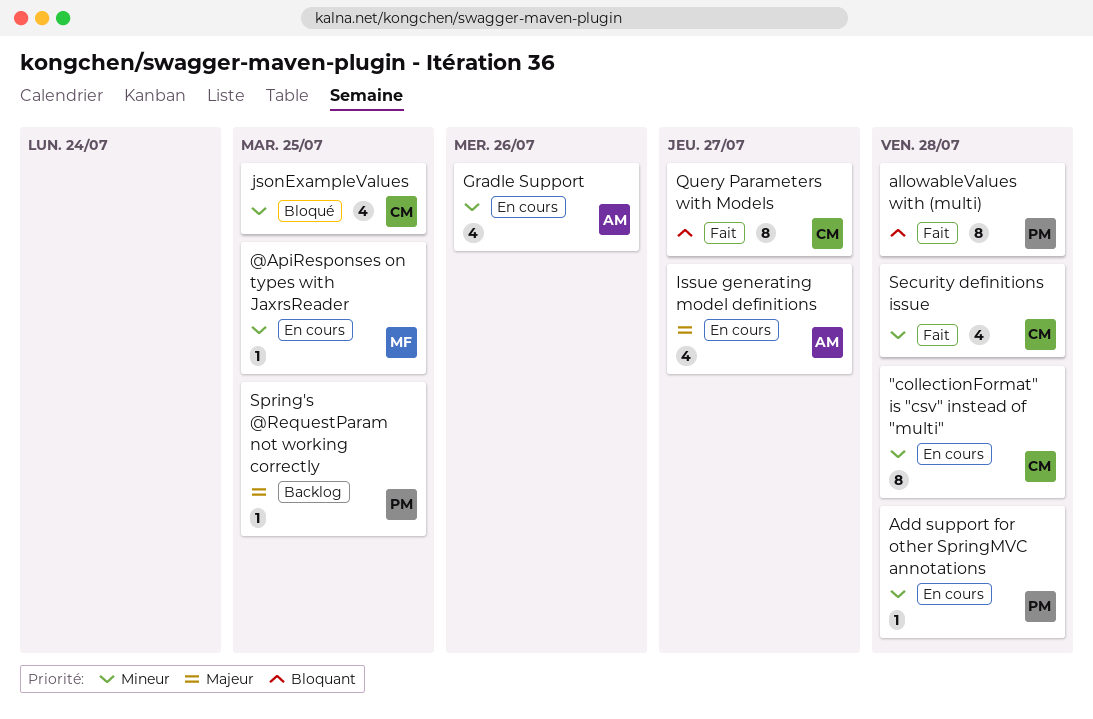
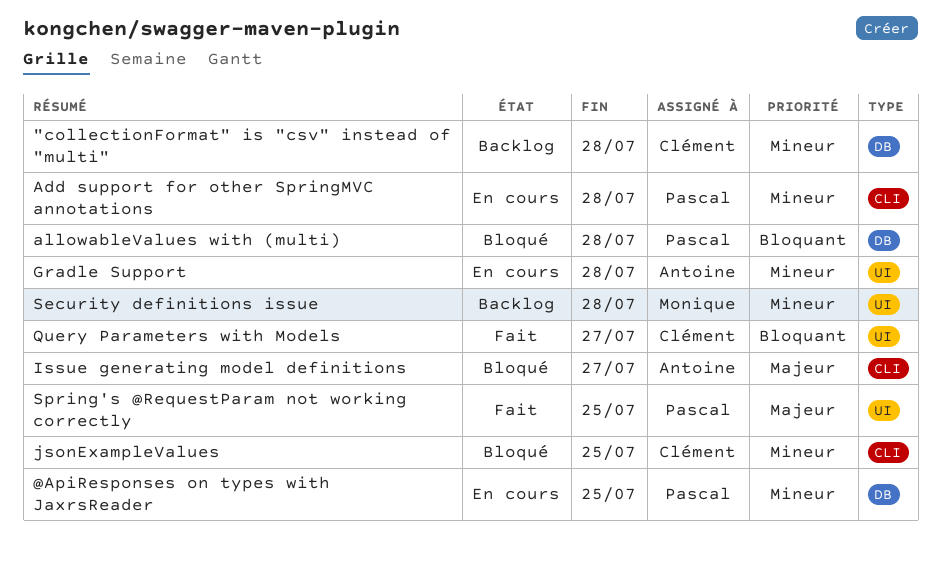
"collectionFormat" is "csv" instead of "multi", status: En cours -> Backlog
@ApiResponses on types with JaxrsReader, owner: Monique -> Pascal
allowableValues with (multi), status: Fait -> Bloqué
Gradle Support, due: Jul 26 -> Jul 28
Issue generating model definitions, status: En cours -> Bloqué
Security definitions issue, status: Fait -> Backlog
Security definitions issue, owner: Clément -> Monique
Spring's @RequestParam not working correctly, status: Backlog -> Fait

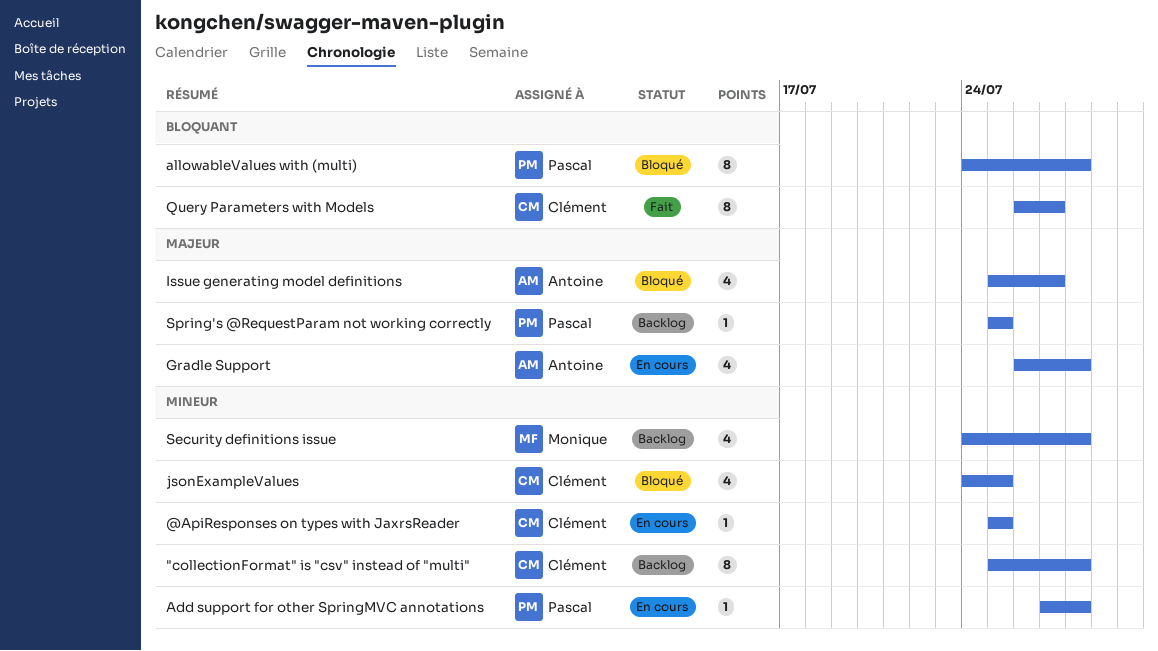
@ApiResponses on types with JaxrsReader, owner: Pascal -> Clément
Gradle Support, priority: Mineur -> Majeur
Spring's @RequestParam not working correctly, status: Fait -> Backlog

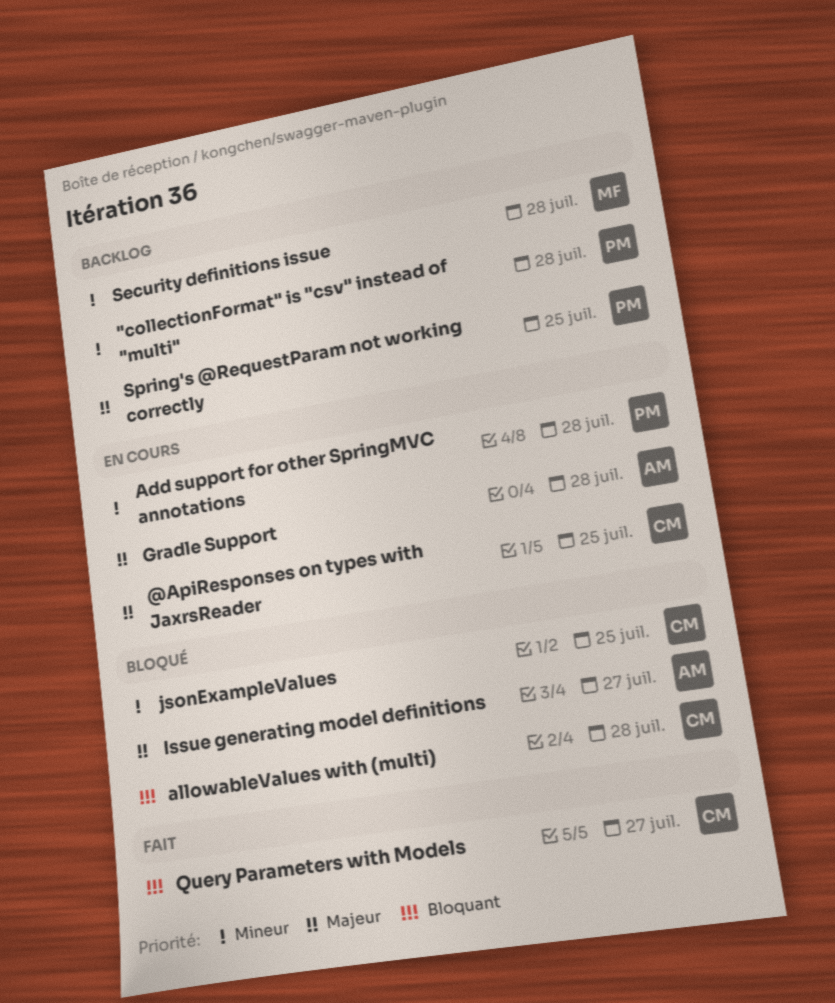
"collectionFormat" is "csv" instead of "multi", owner: Clément -> Pascal
@ApiResponses on types with JaxrsReader, priority: Mineur -> Majeur
allowableValues with (multi), owner: Pascal -> Clément

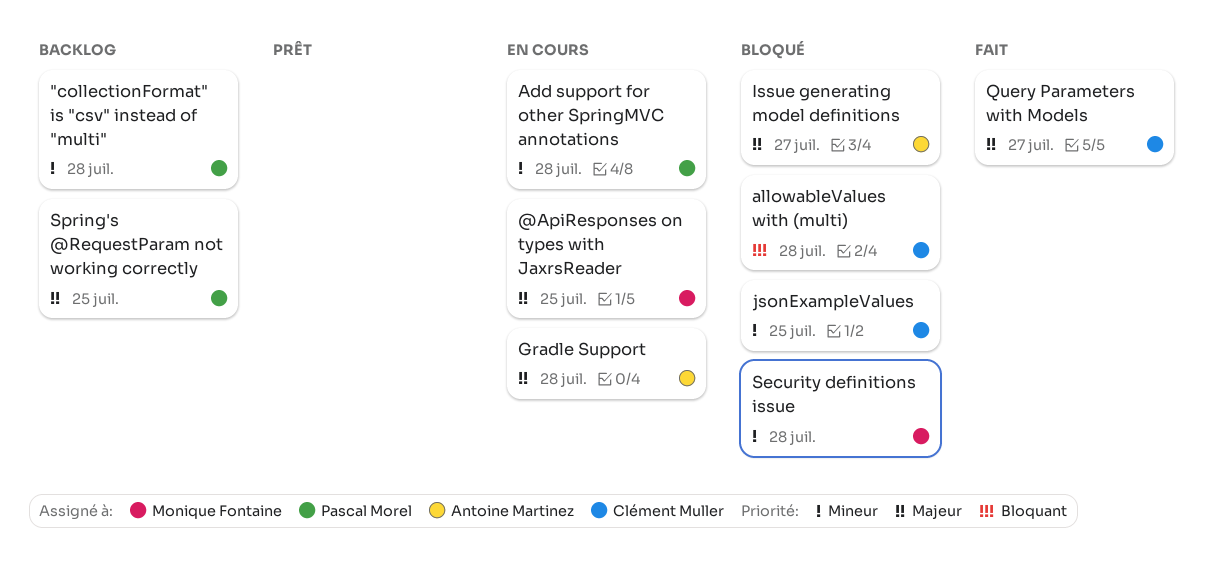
@ApiResponses on types with JaxrsReader, owner: Clément Muller -> Monique Fontaine
Query Parameters with Models, priority: Bloquant -> Majeur
Security definitions issue, status: Backlog -> Bloqué

